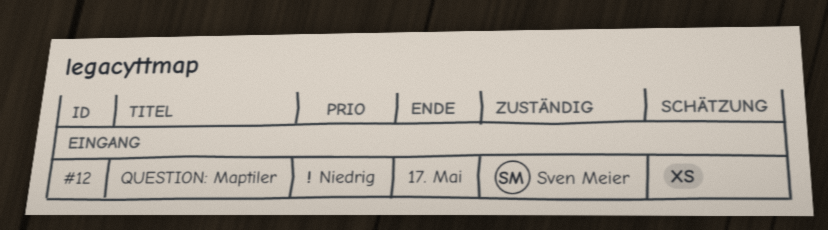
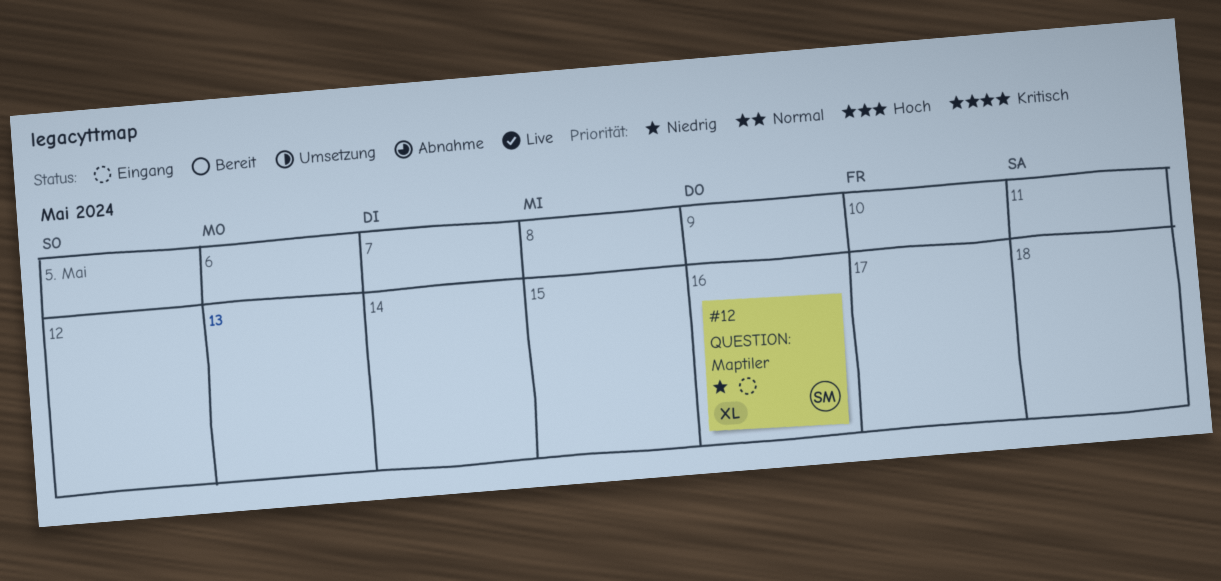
#12, estimate: XS -> XL
#12, due: May 17 -> May 16

